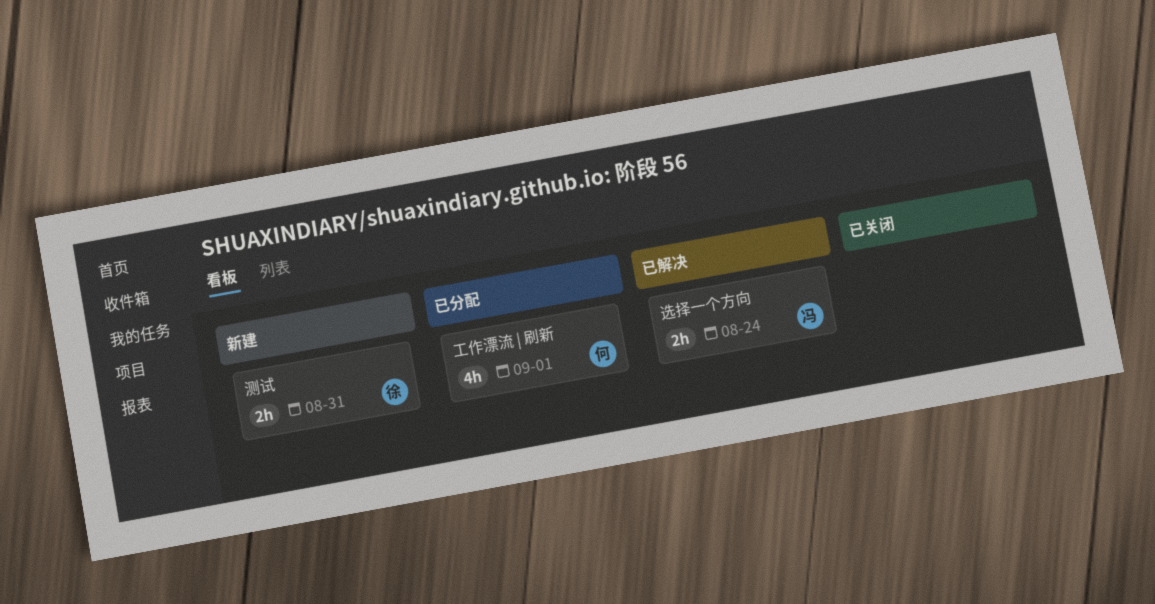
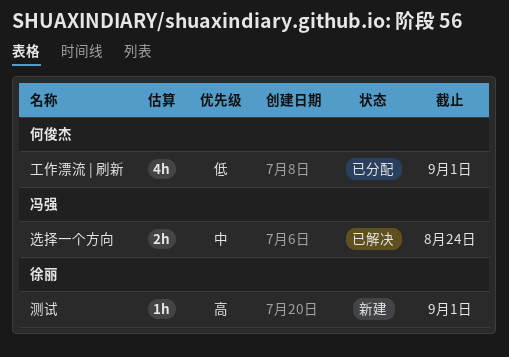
测试, estimate: 2h -> 1h
测试, due: Aug 31 -> Sep 1

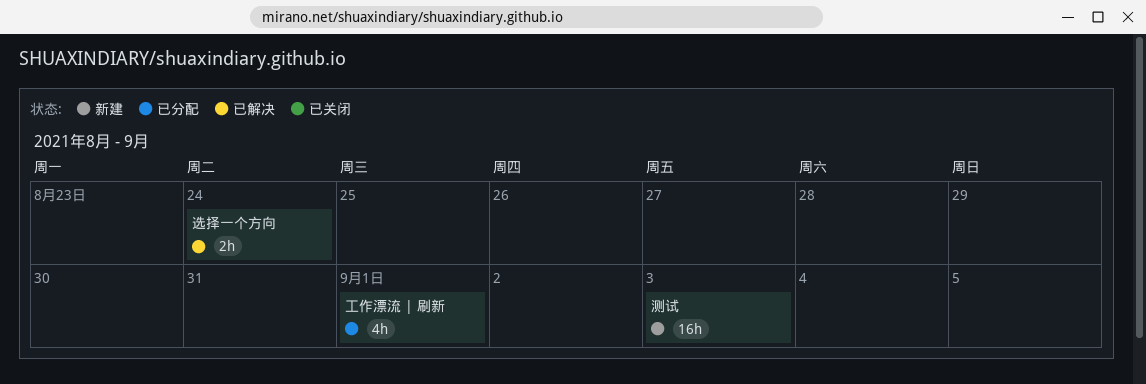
测试, estimate: 1h -> 16h
测试, due: Sep 1 -> Sep 3

